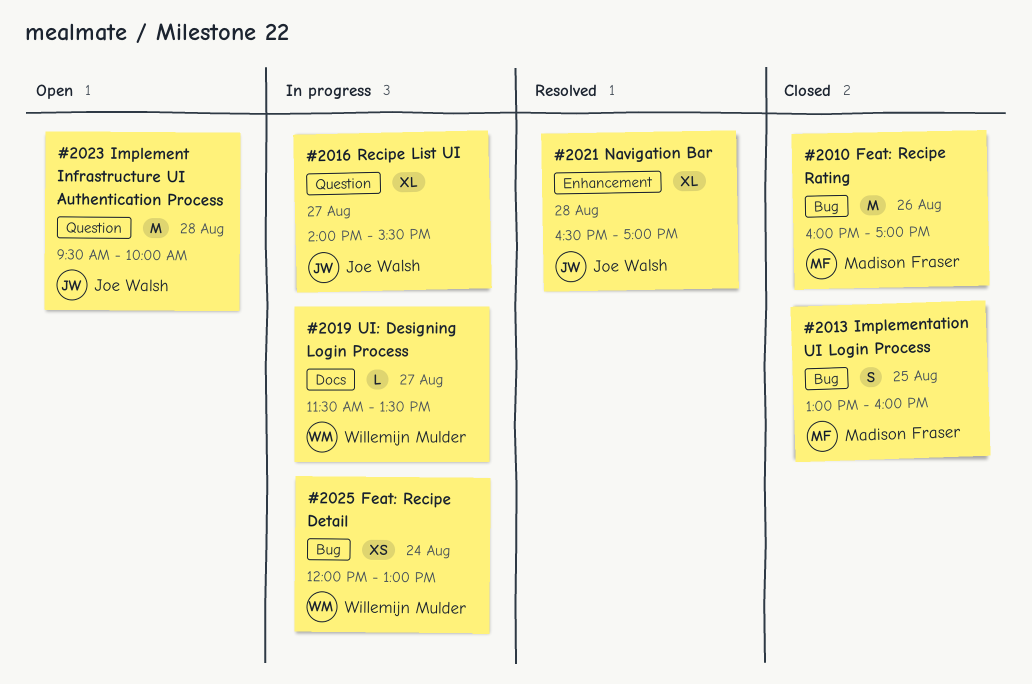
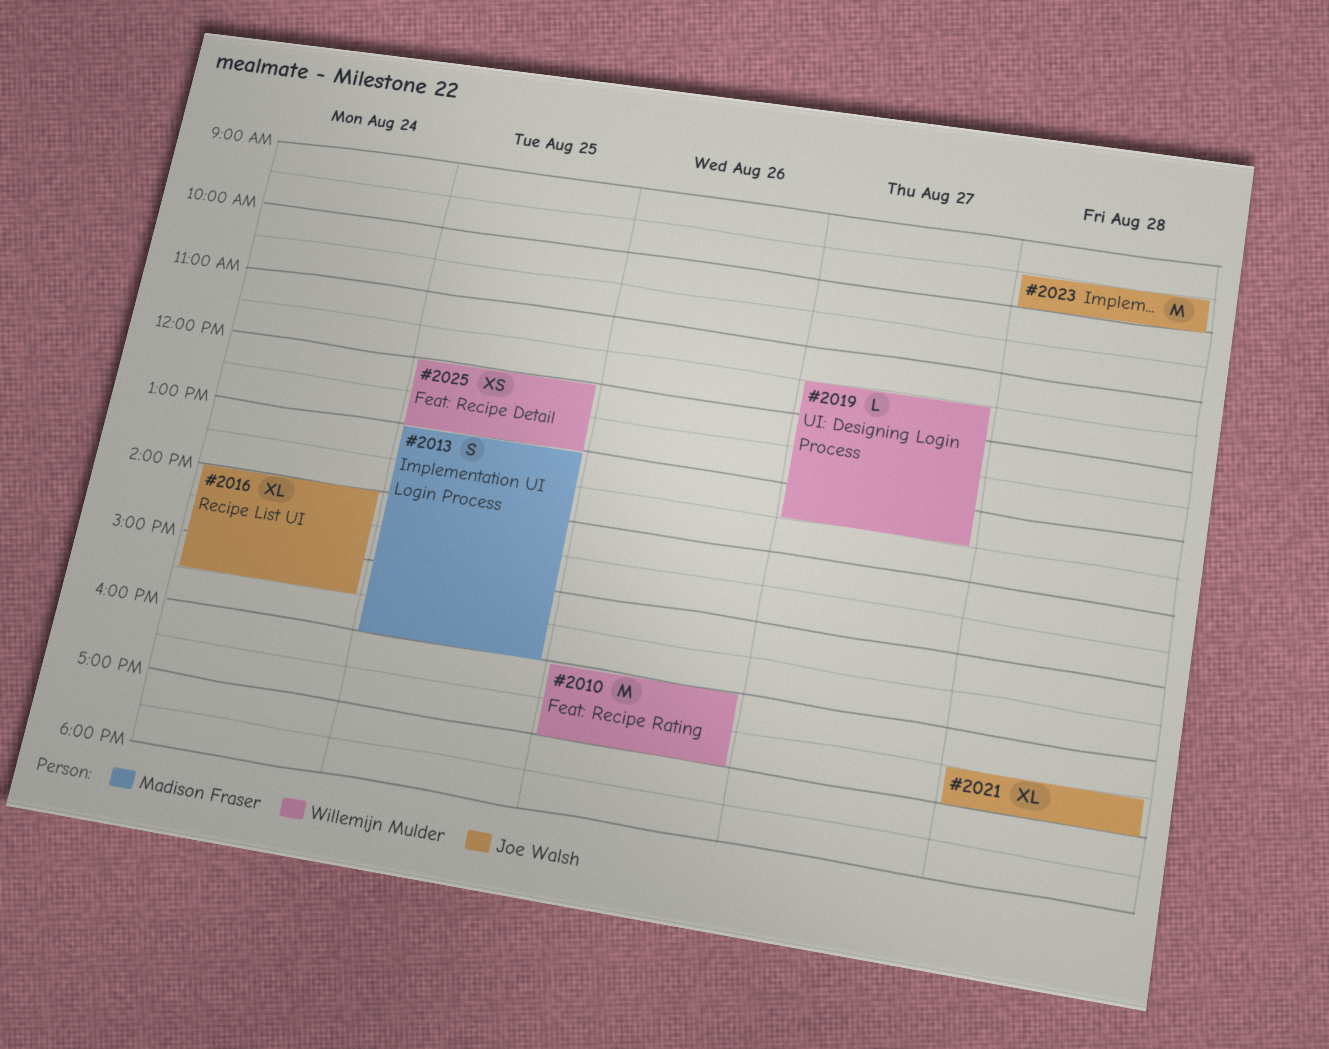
#2010, owner: Madison Fraser -> Willemijn Mulder
#2016, day: Aug 27 -> Aug 24
#2025, day: Aug 24 -> Aug 25

